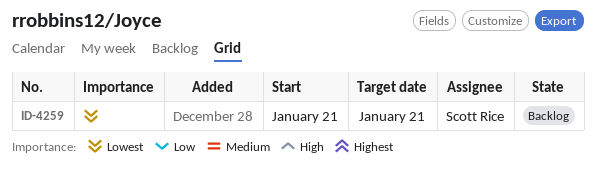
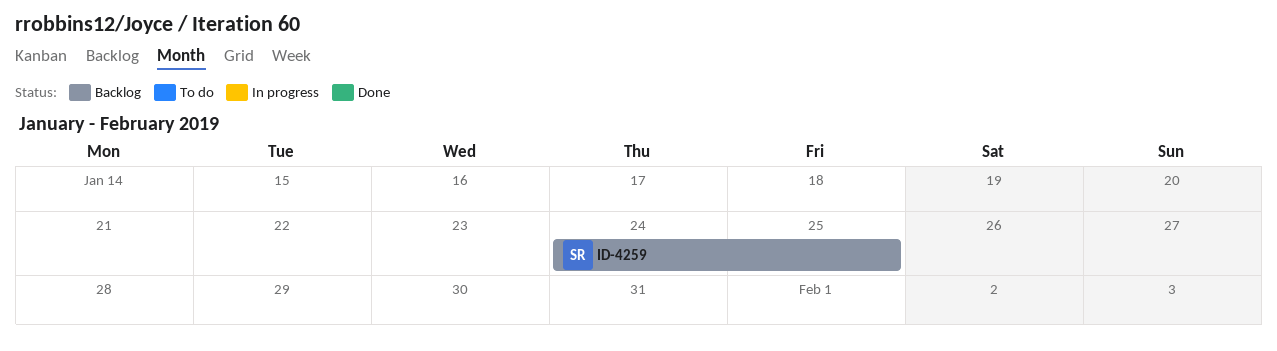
ID-4259, start: Jan 21 -> Jan 24
ID-4259, due: Jan 21 -> Jan 25

